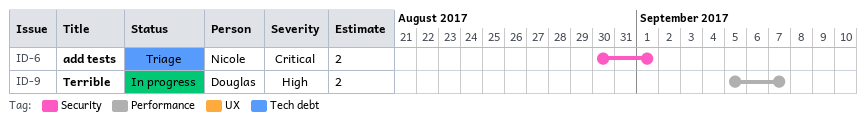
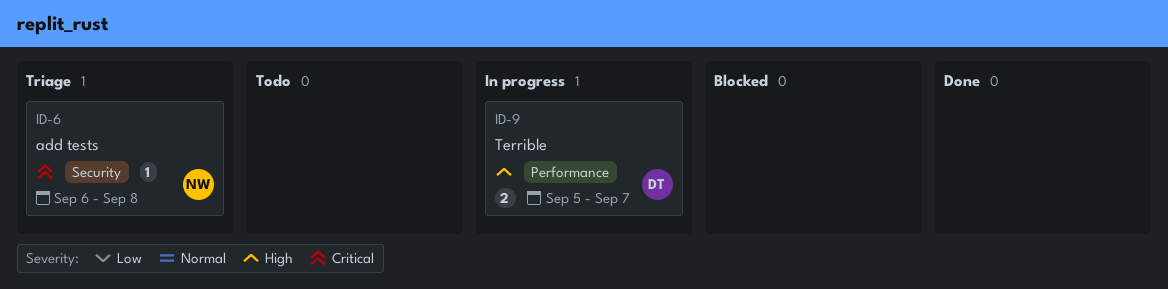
ID-6, estimate: 2 -> 1
ID-6, start: Aug 30 -> Sep 6
ID-6, due: Sep 1 -> Sep 8

